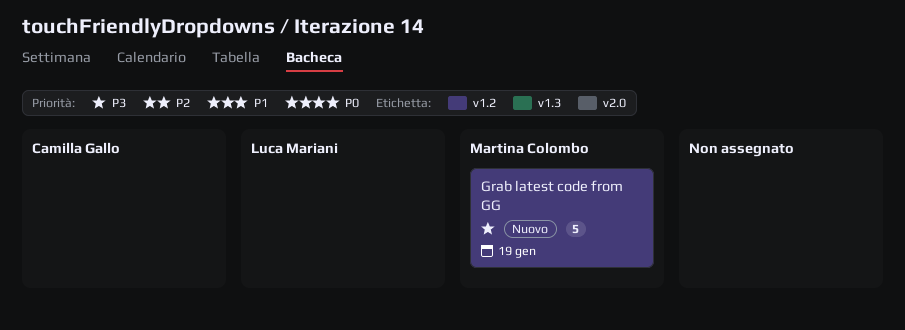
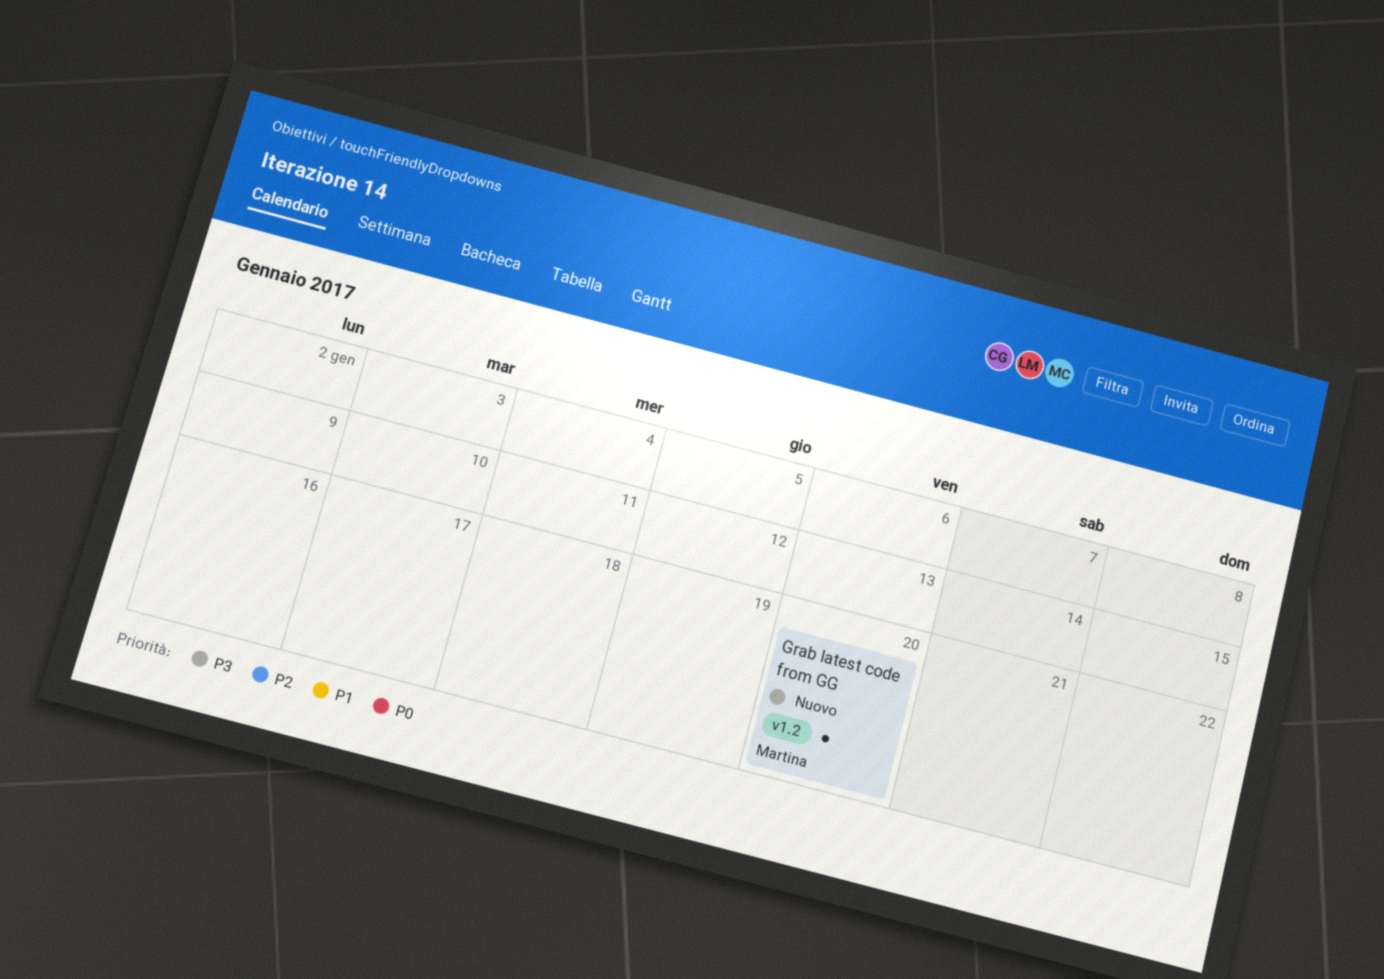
Grab latest code from GG, estimate: 5 -> 1
Grab latest code from GG, due: Jan 19 -> Jan 20

